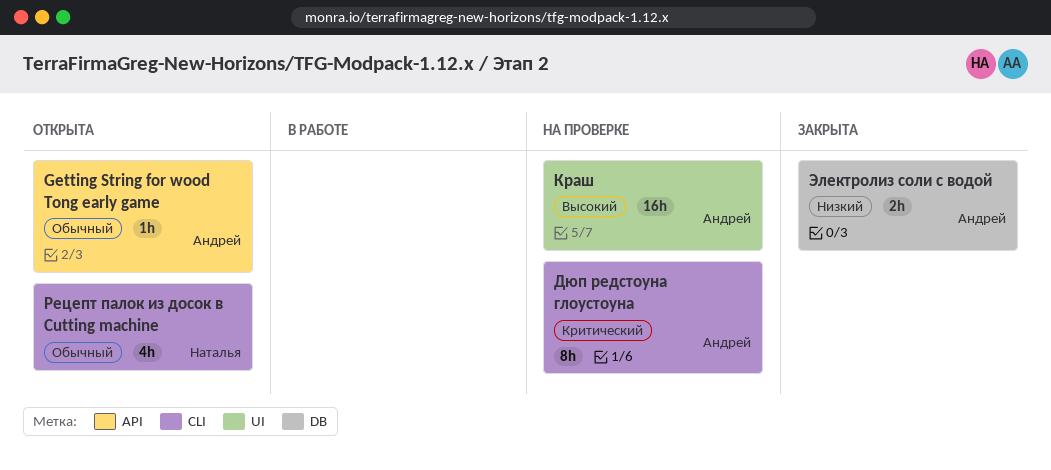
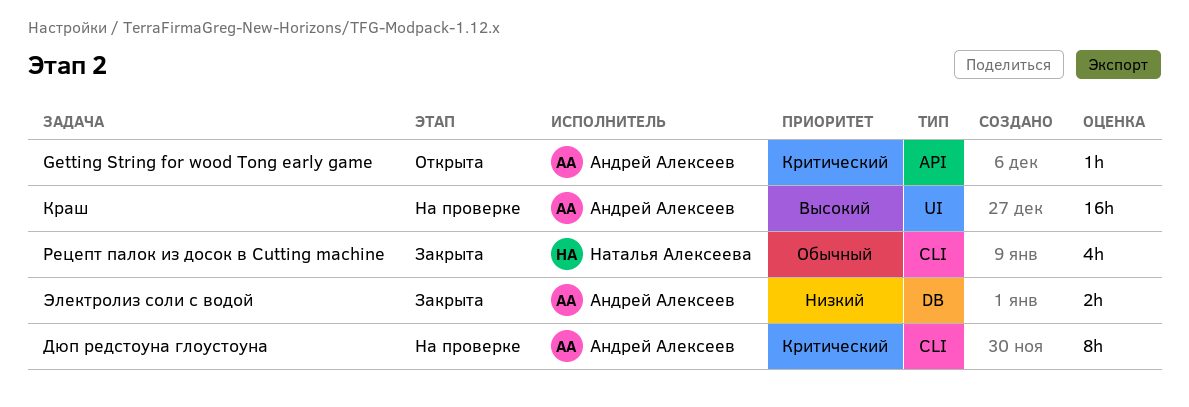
Getting String for wood Tong early game, priority: Обычный -> Критический
Рецепт палок из досок в Cutting machine, status: Открыта -> Закрыта

